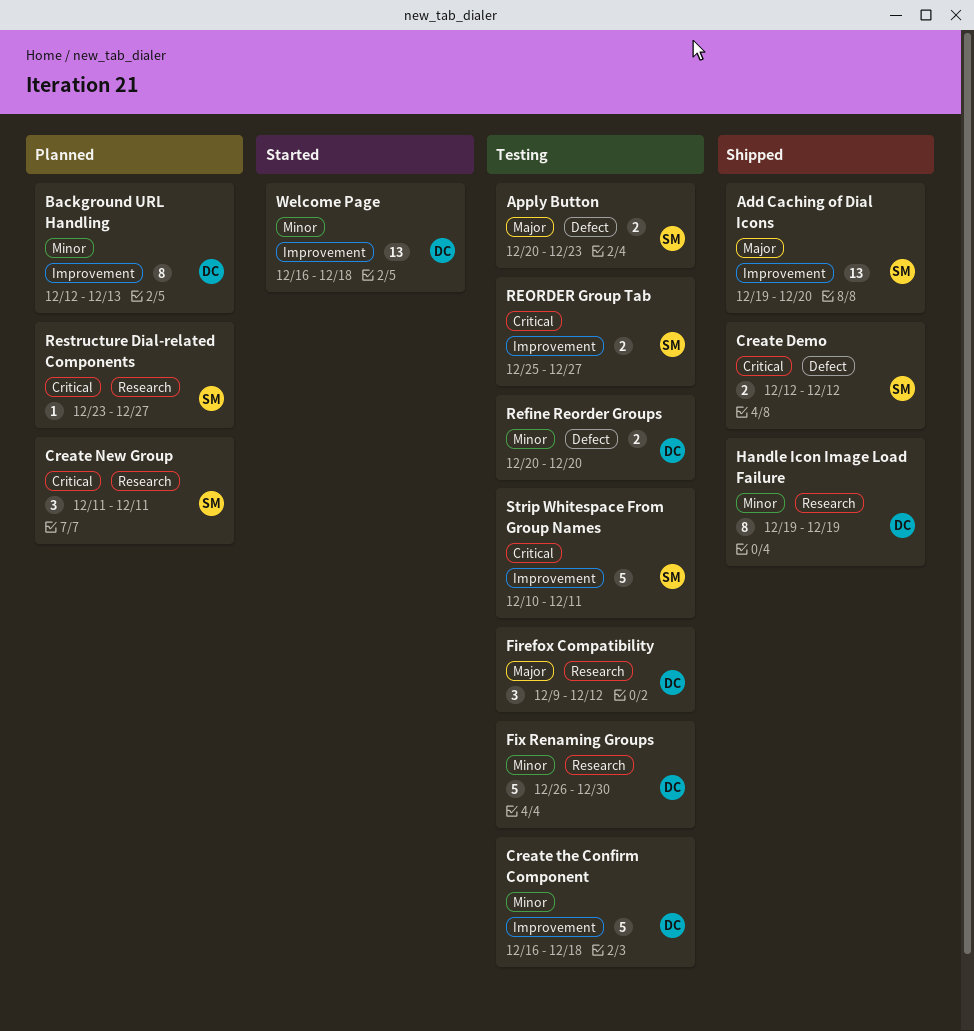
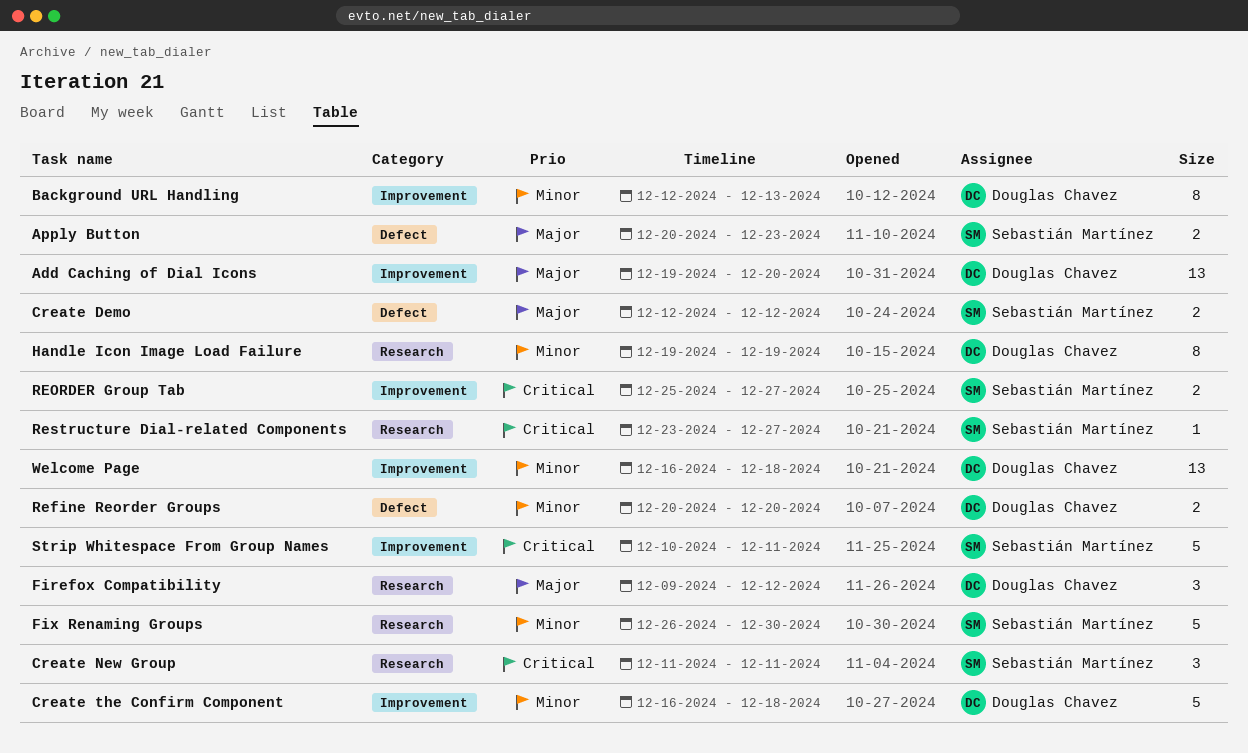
Add Caching of Dial Icons, owner: Sebastián Martínez -> Douglas Chavez
Create Demo, priority: Critical -> Major
Fix Renaming Groups, owner: Douglas Chavez -> Sebastián Martínez

